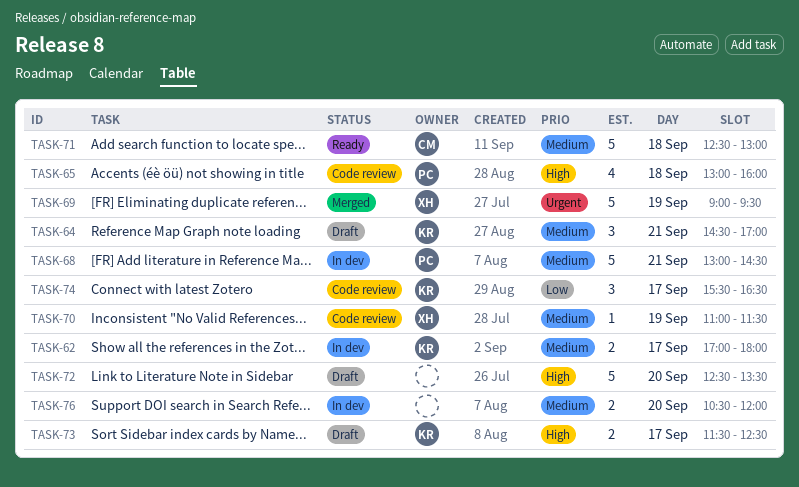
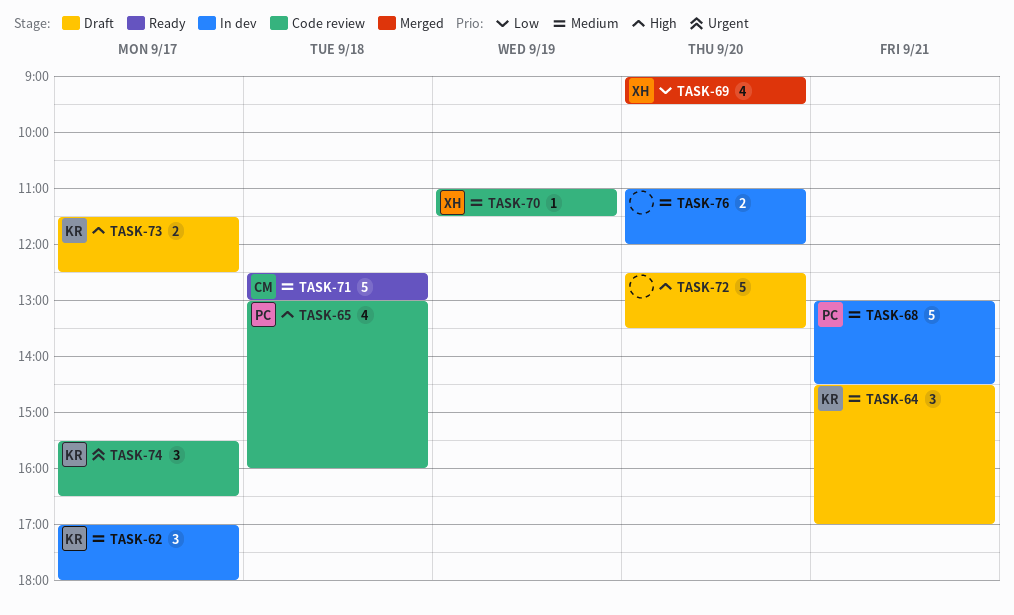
TASK-62, estimate: 2 -> 3
TASK-69, priority: Urgent -> Low
TASK-69, estimate: 5 -> 4
TASK-69, day: Sep 19 -> Sep 20
TASK-74, priority: Low -> Urgent
TASK-76, begins: 10:30 -> 11:00

